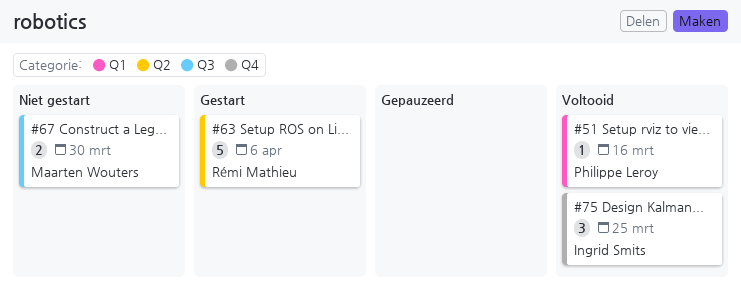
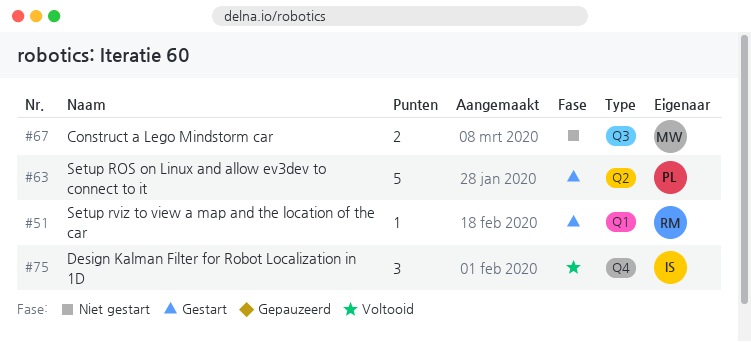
#51, status: Voltooid -> Gestart
#51, owner: Philippe Leroy -> Rémi Mathieu
#63, owner: Rémi Mathieu -> Philippe Leroy

